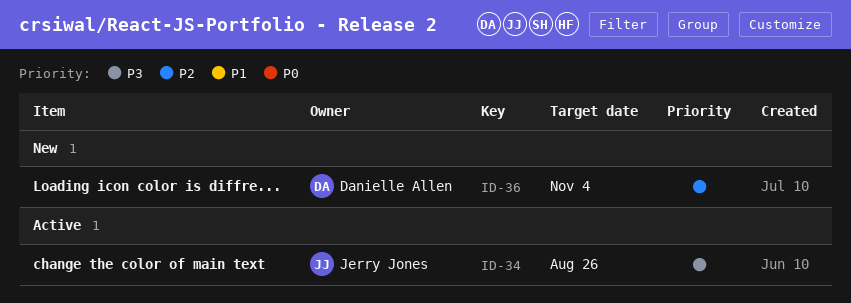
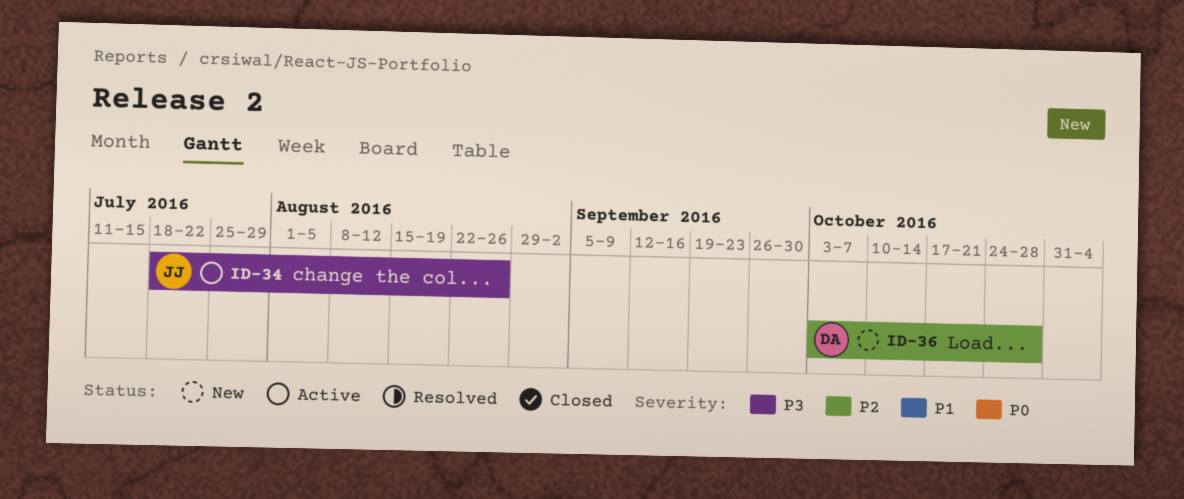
ID-36, due: Nov 4 -> Oct 28

